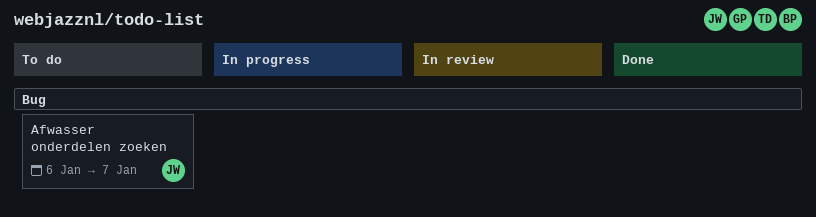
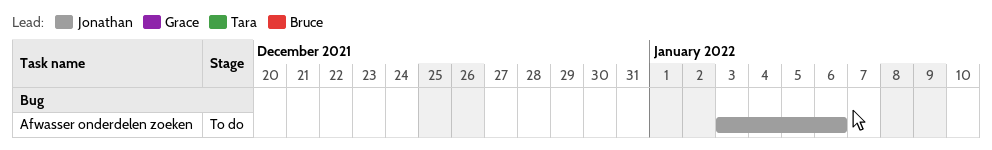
Afwasser onderdelen zoeken, start: Jan 6 -> Jan 3
Afwasser onderdelen zoeken, due: Jan 7 -> Jan 6

